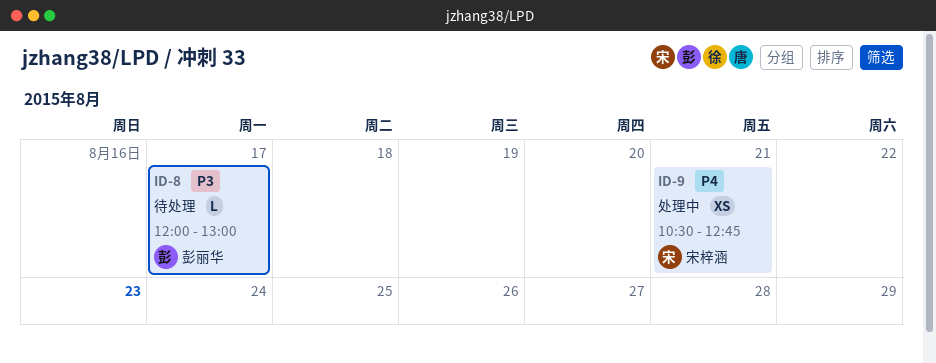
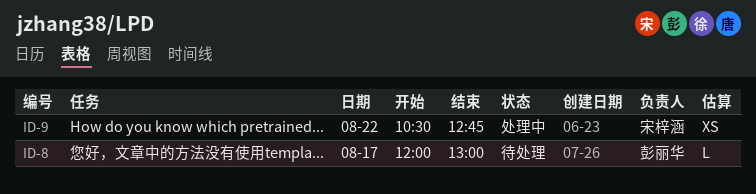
ID-9, day: Aug 21 -> Aug 22

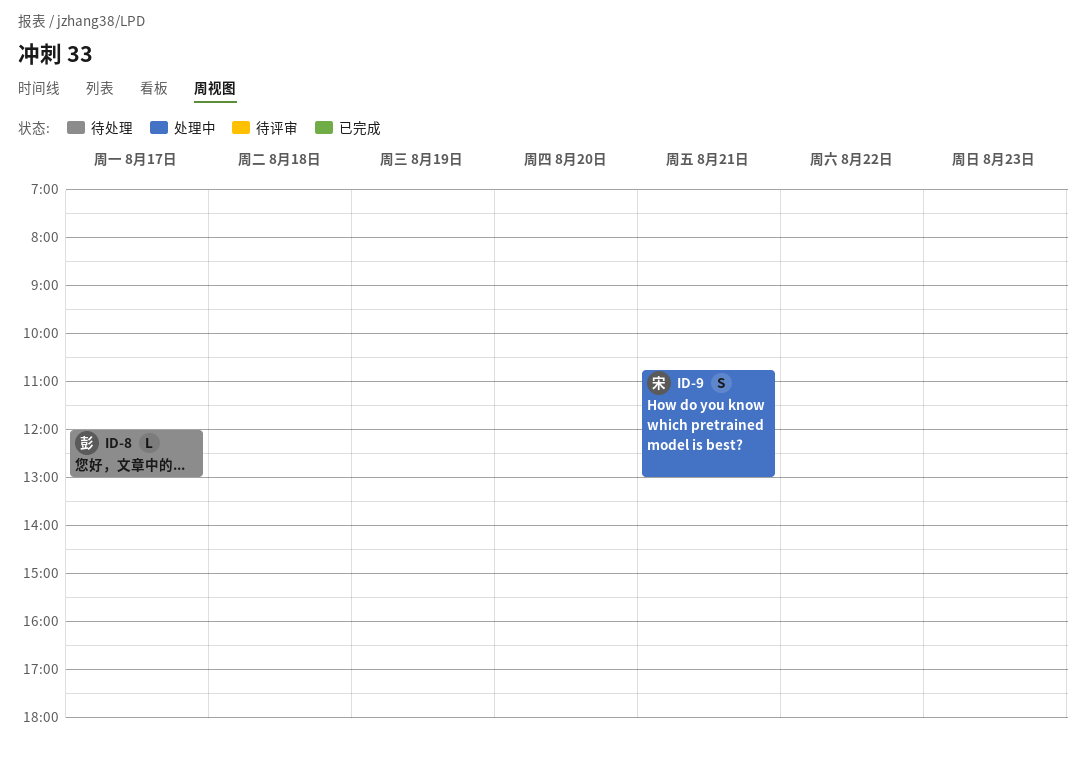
ID-9, estimate: XS -> S
ID-9, day: Aug 22 -> Aug 21
ID-9, begins: 10:30 -> 10:45
ID-9, ends: 12:45 -> 13:00

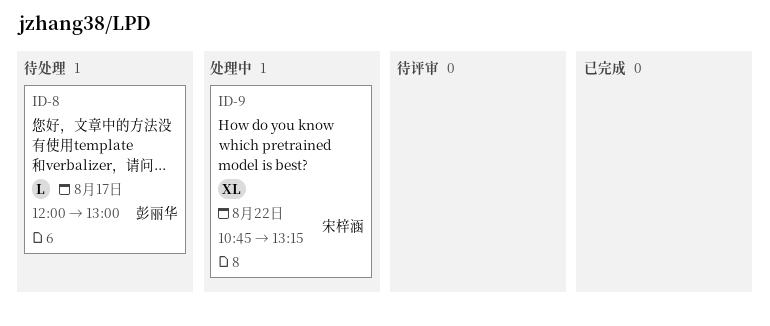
ID-9, estimate: S -> XL
ID-9, day: Aug 21 -> Aug 22
ID-9, ends: 13:00 -> 13:15

